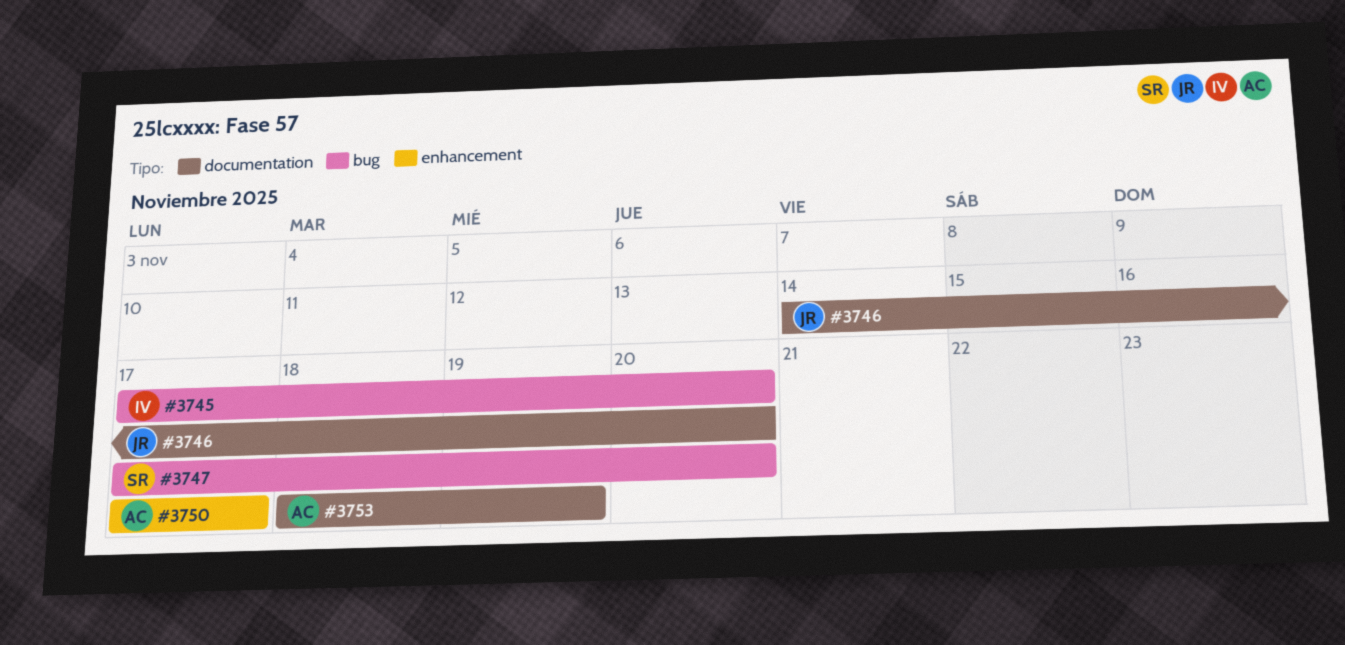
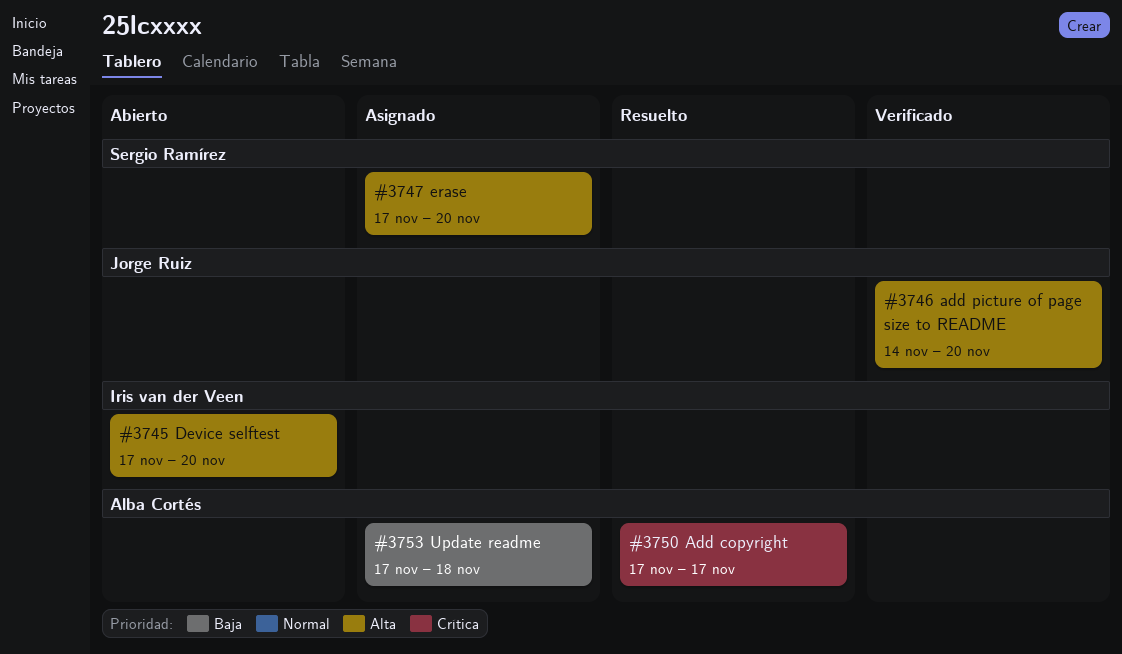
#3753, start: Nov 18 -> Nov 17
#3753, due: Nov 19 -> Nov 18

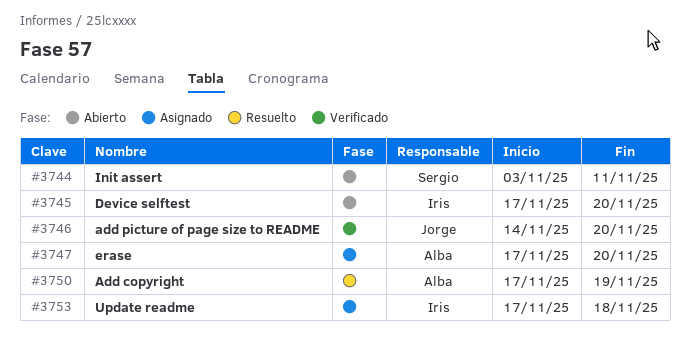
#3744: none -> present
#3747, owner: Sergio Ramírez -> Alba Cortés
#3750, due: Nov 17 -> Nov 19
#3753, owner: Alba Cortés -> Iris van der Veen

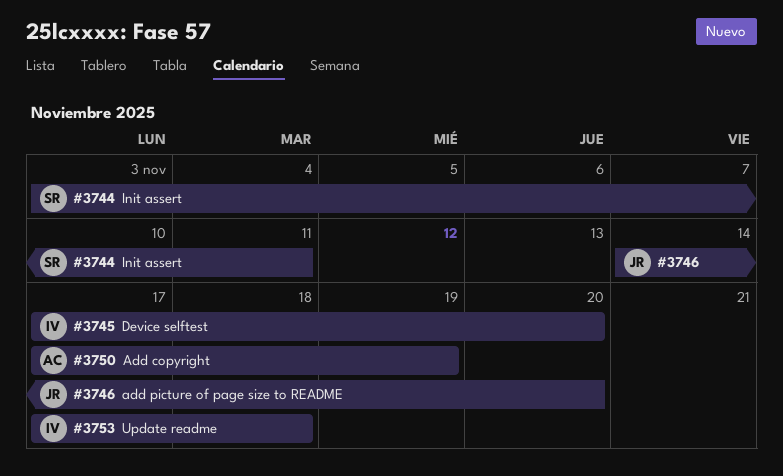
#3747: present -> none

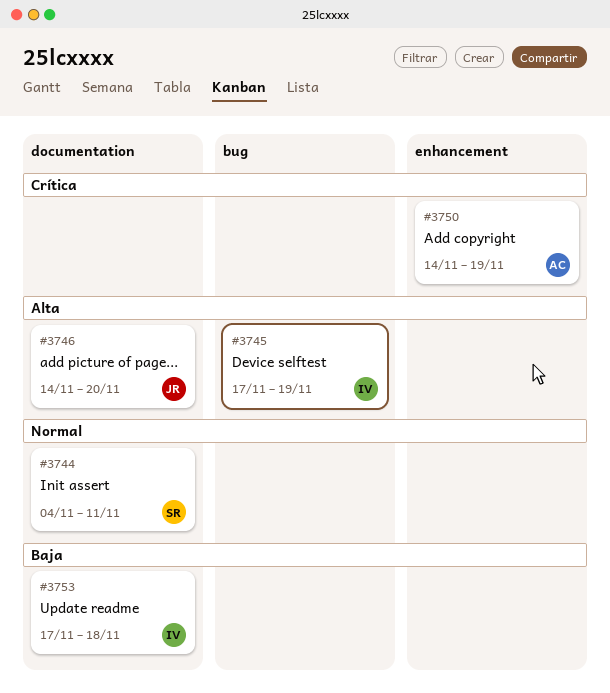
#3744, start: Nov 3 -> Nov 4
#3745, due: Nov 20 -> Nov 19
#3750, start: Nov 17 -> Nov 14

